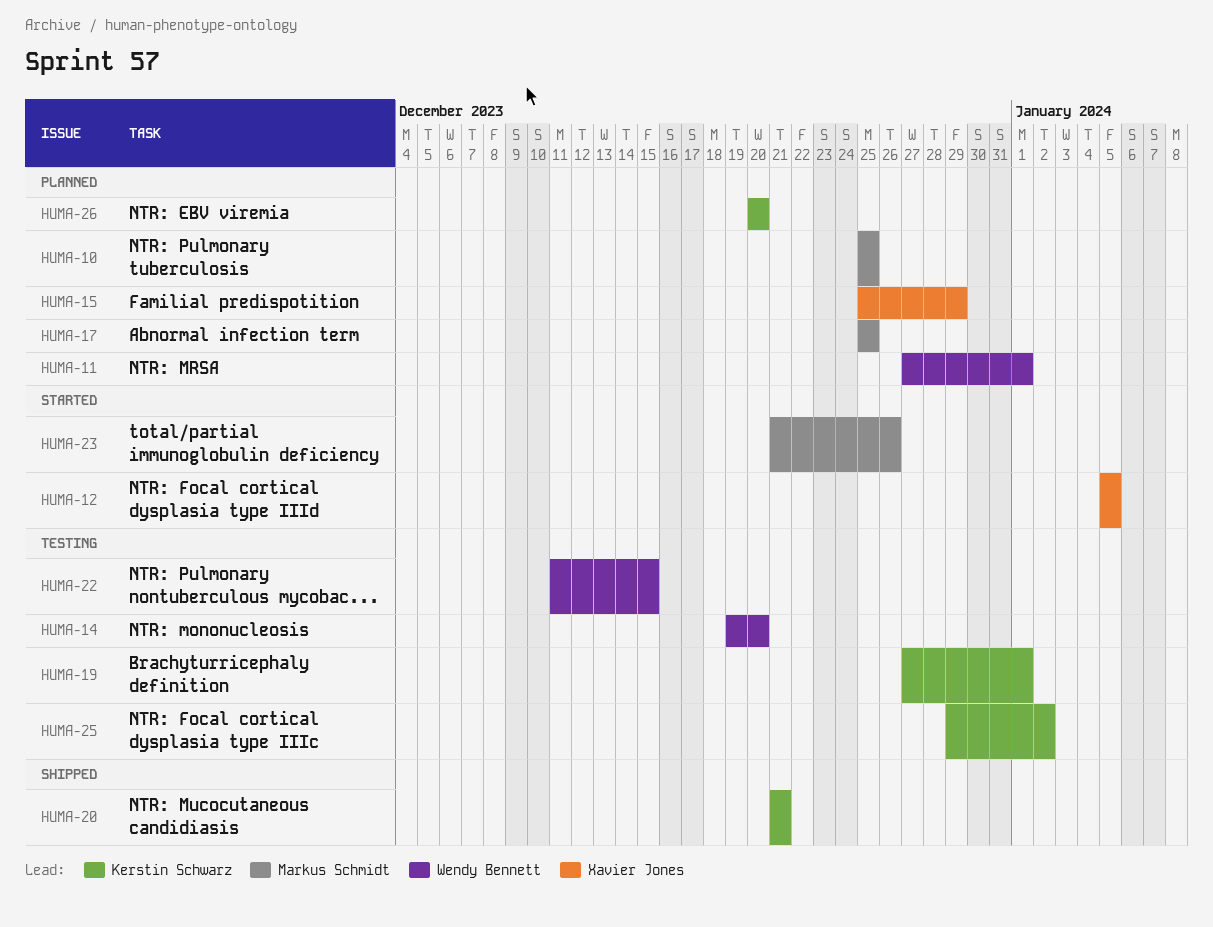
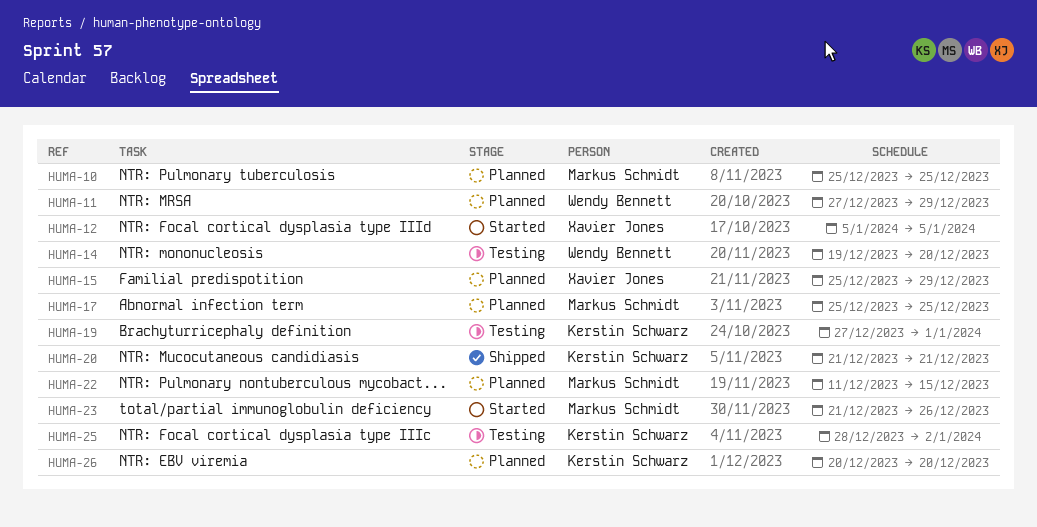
HUMA-11, due: Jan 1 -> Dec 29
HUMA-22, status: Testing -> Planned
HUMA-22, owner: Wendy Bennett -> Markus Schmidt
HUMA-25, start: Dec 29 -> Dec 28

